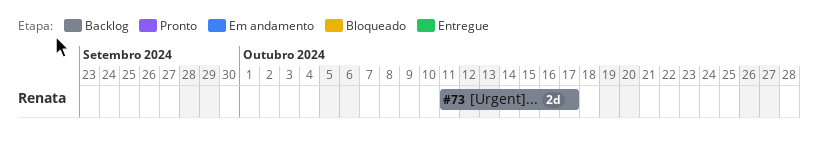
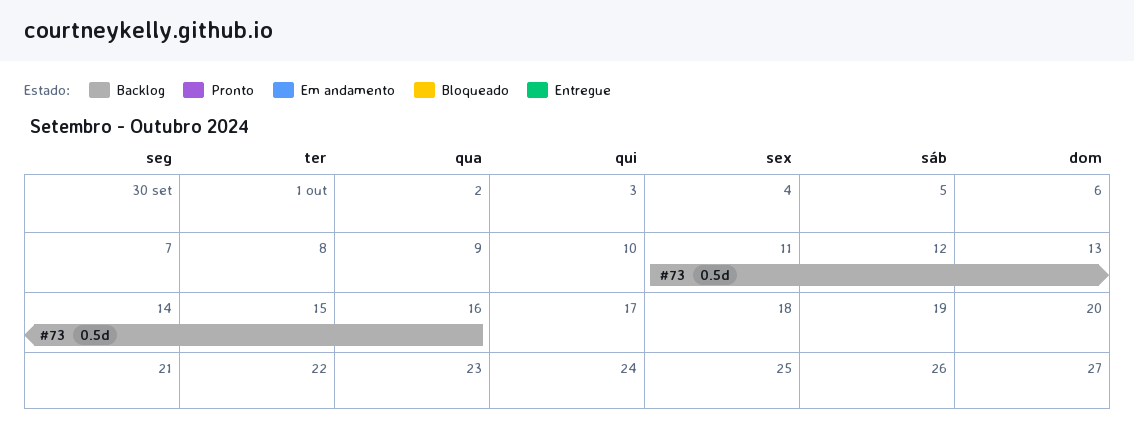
#73, estimate: 2d -> 0.5d
#73, due: Oct 17 -> Oct 16

